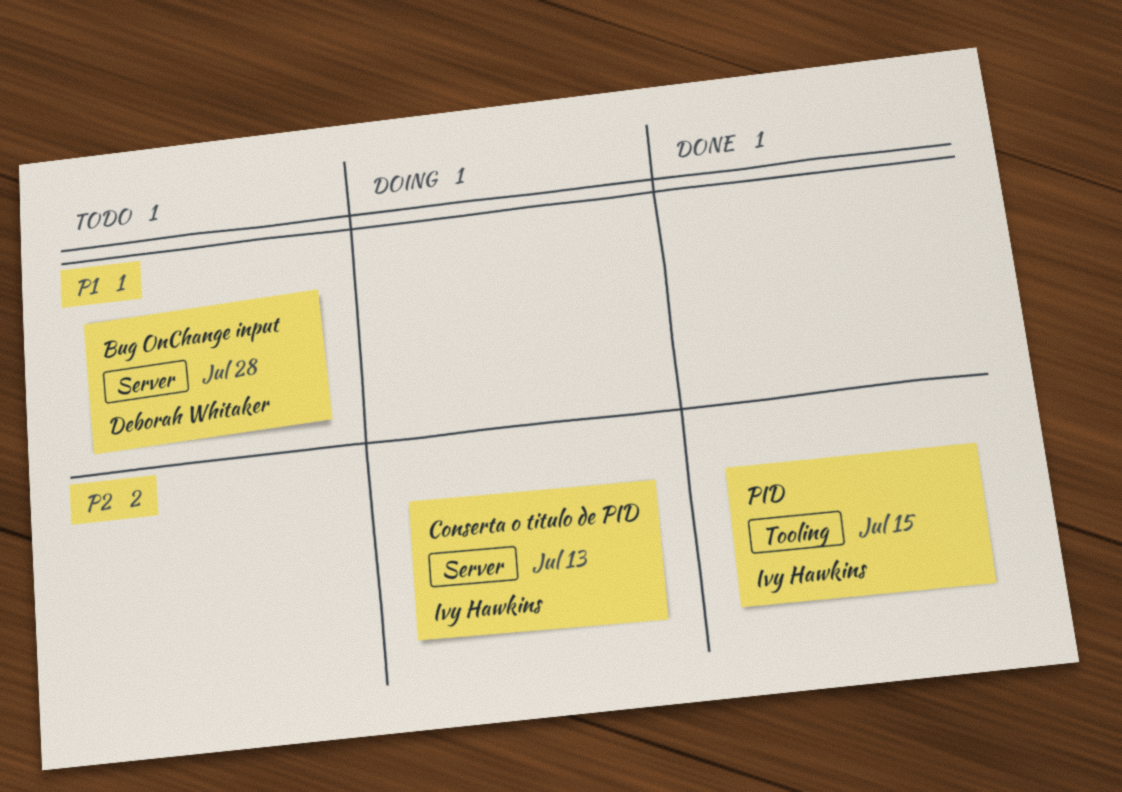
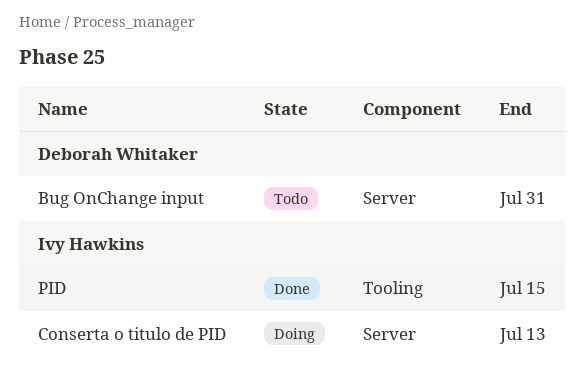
Bug OnChange input, due: Jul 28 -> Jul 31

